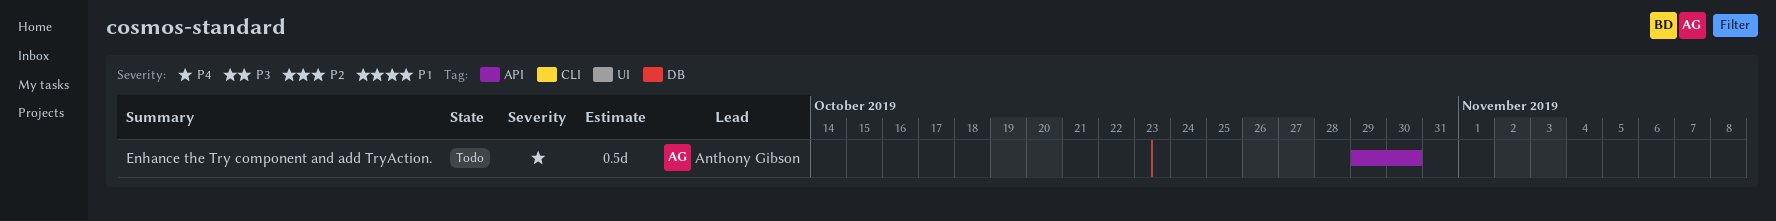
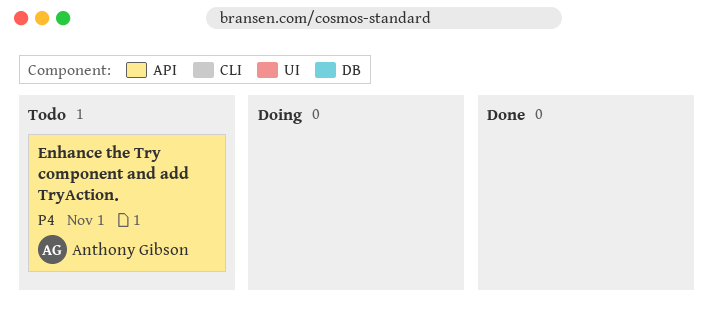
Enhance the Try component and add TryAction., due: Oct 30 -> Nov 1

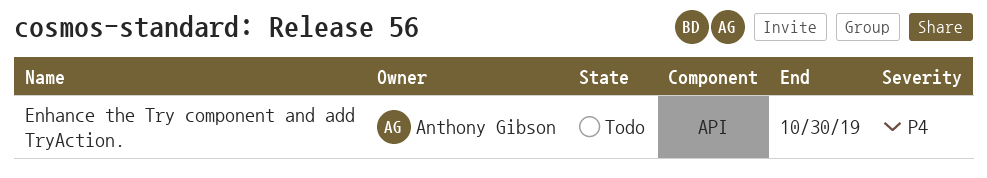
Enhance the Try component and add TryAction., due: Nov 1 -> Oct 30

